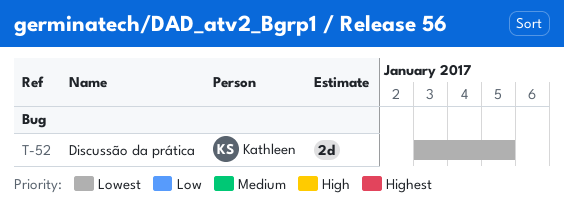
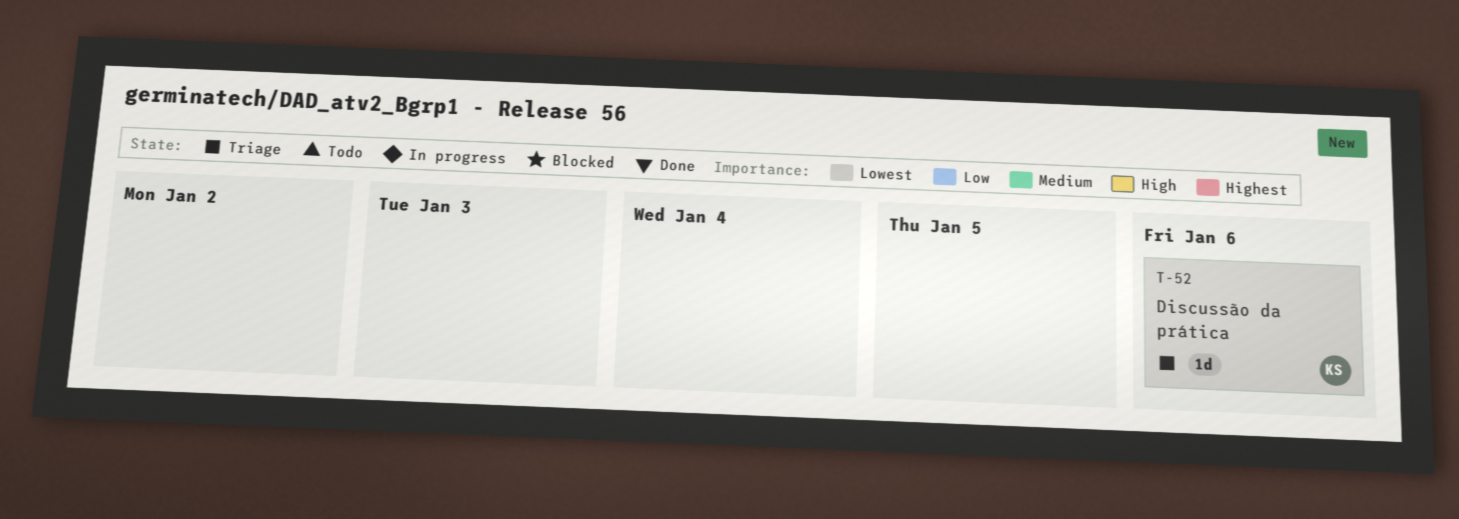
T-52, estimate: 2d -> 1d
T-52, due: Jan 5 -> Jan 6

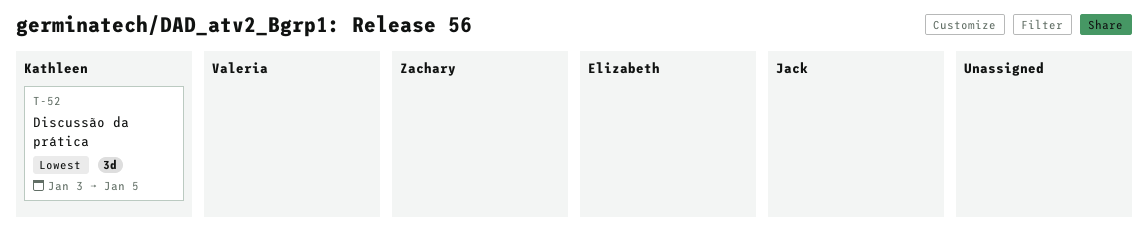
T-52, estimate: 1d -> 3d
T-52, due: Jan 6 -> Jan 5

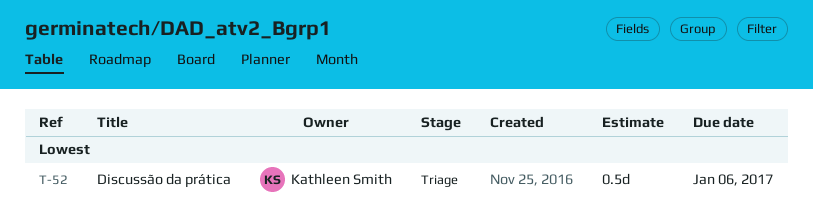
T-52, estimate: 3d -> 0.5d
T-52, due: Jan 5 -> Jan 6

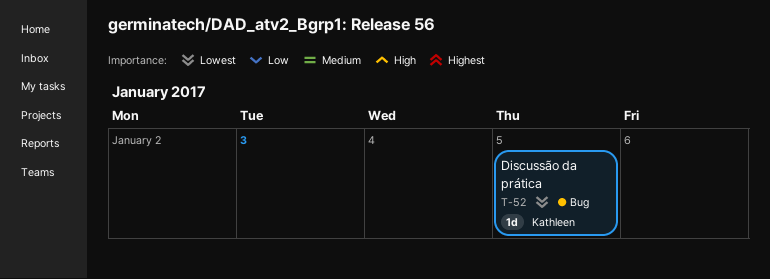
T-52, estimate: 0.5d -> 1d
T-52, due: Jan 6 -> Jan 5

